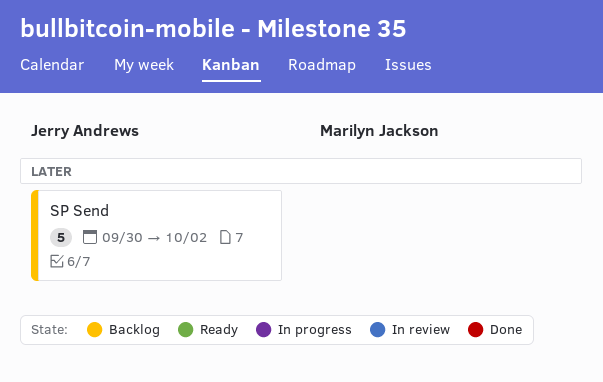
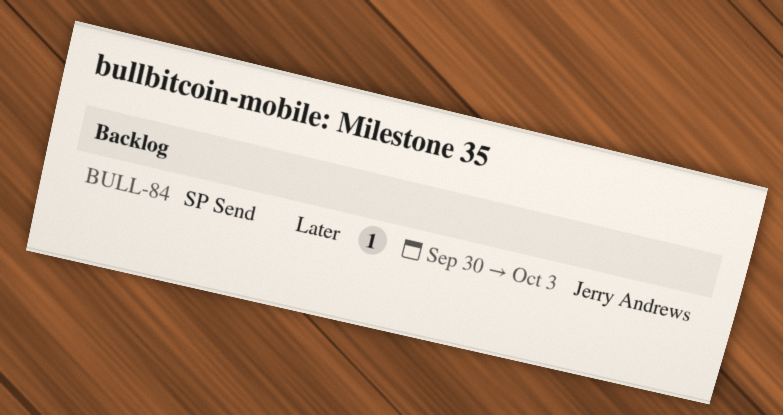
SP Send, estimate: 5 -> 1
SP Send, due: Oct 2 -> Oct 3

